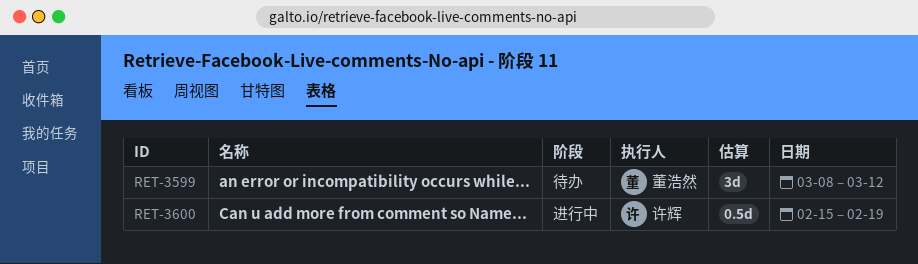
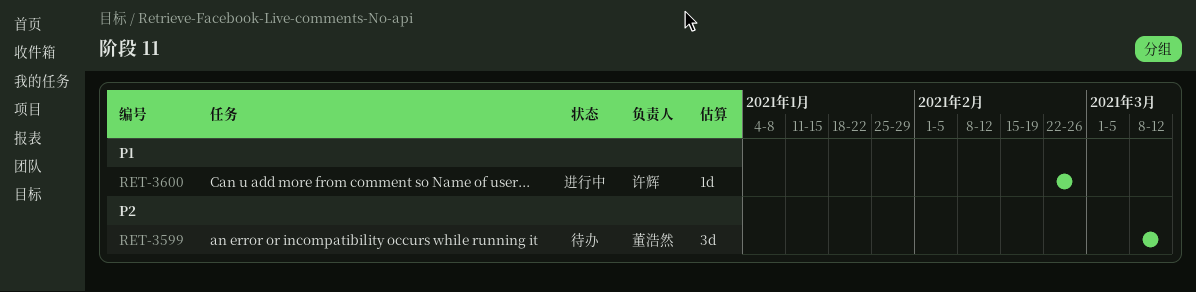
RET-3600, estimate: 0.5d -> 1d
RET-3600, start: Feb 15 -> Feb 22
RET-3600, due: Feb 19 -> Feb 26

